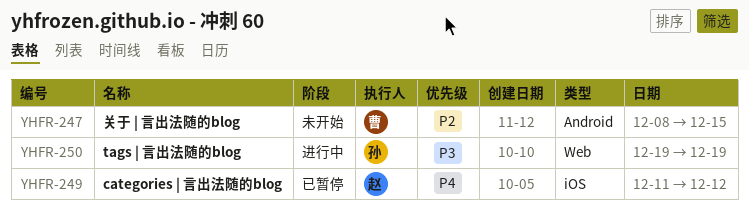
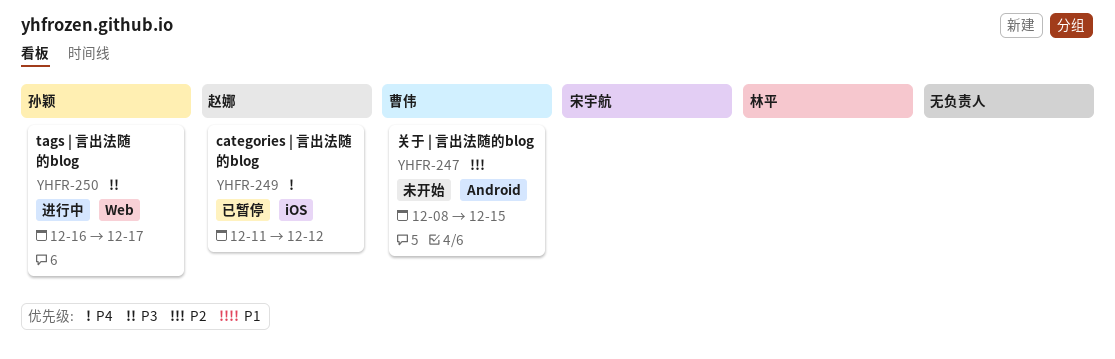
YHFR-250, start: Dec 19 -> Dec 16
YHFR-250, due: Dec 19 -> Dec 17

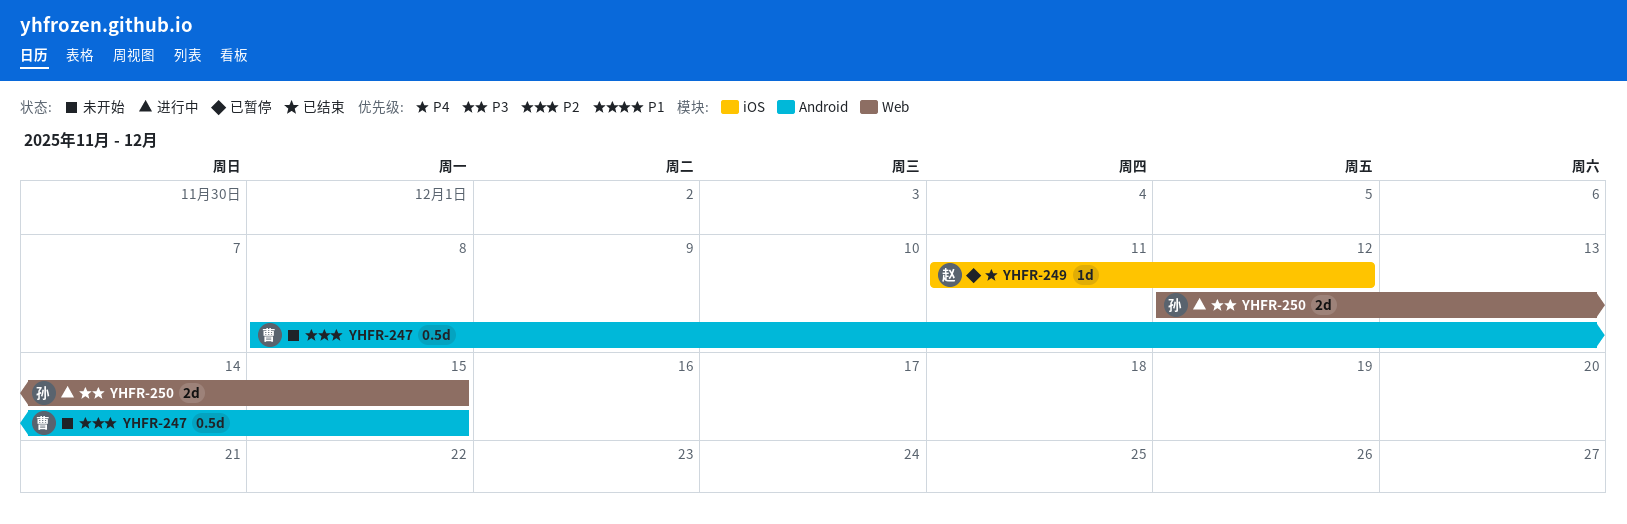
YHFR-250, start: Dec 16 -> Dec 12
YHFR-250, due: Dec 17 -> Dec 15

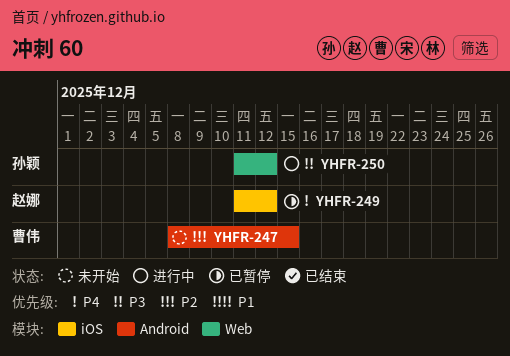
YHFR-250, start: Dec 12 -> Dec 11
YHFR-250, due: Dec 15 -> Dec 12

